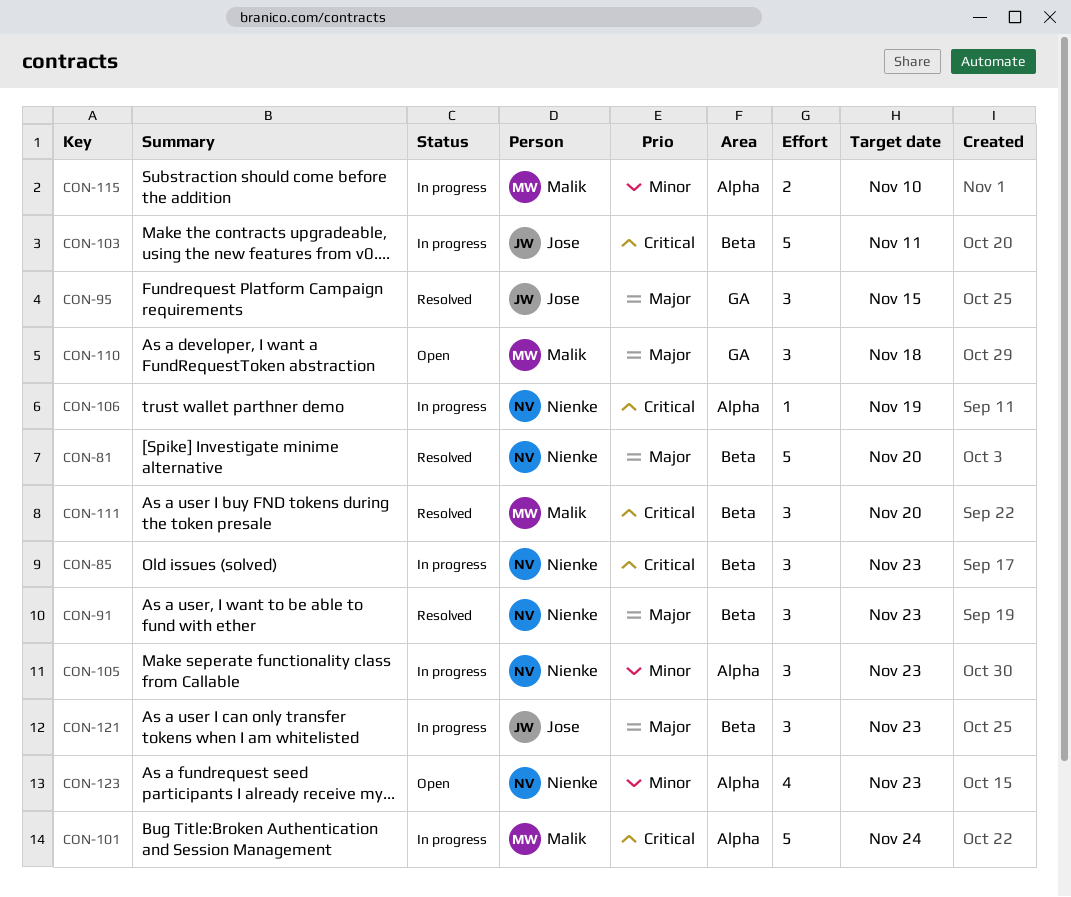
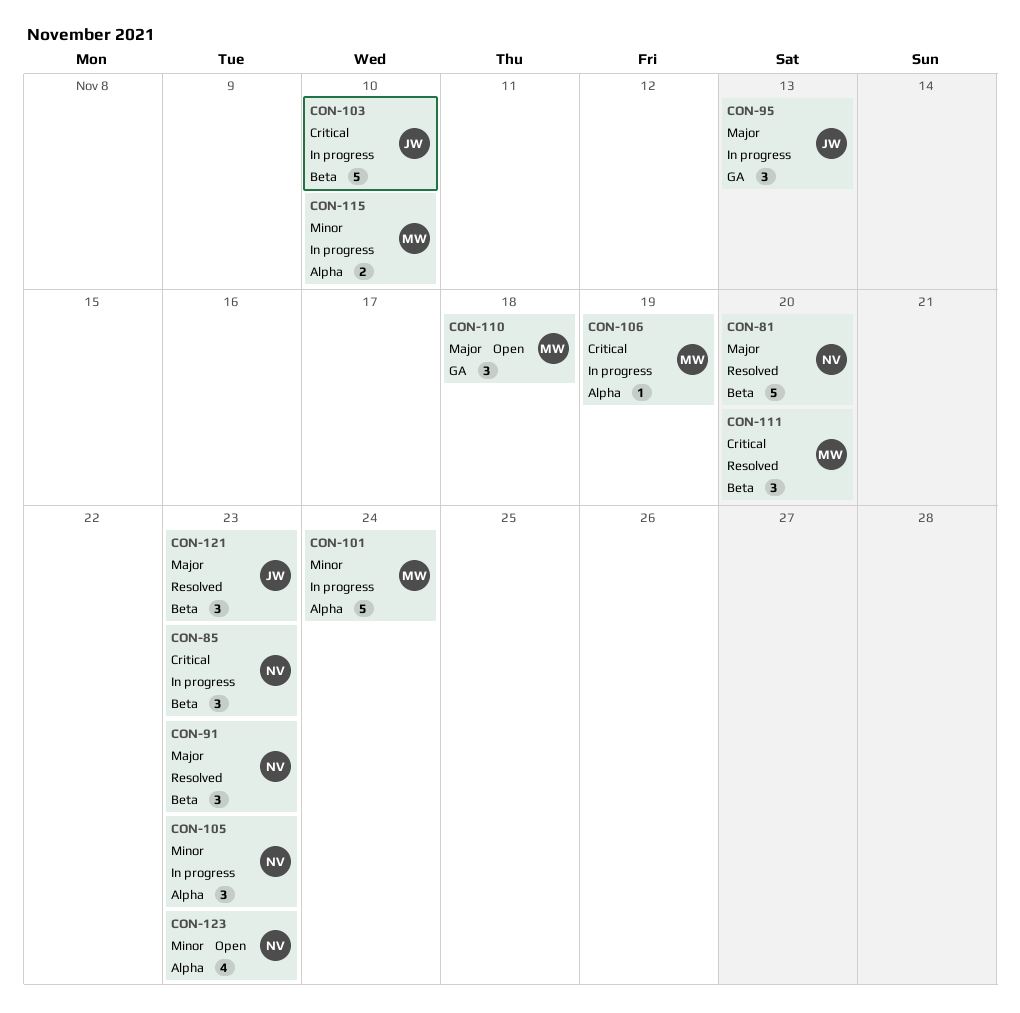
CON-95, status: Resolved -> In progress
CON-95, due: Nov 15 -> Nov 13
CON-101, priority: Critical -> Minor
CON-103, due: Nov 11 -> Nov 10
CON-106, owner: Nienke -> Malik
CON-121, status: In progress -> Resolved

